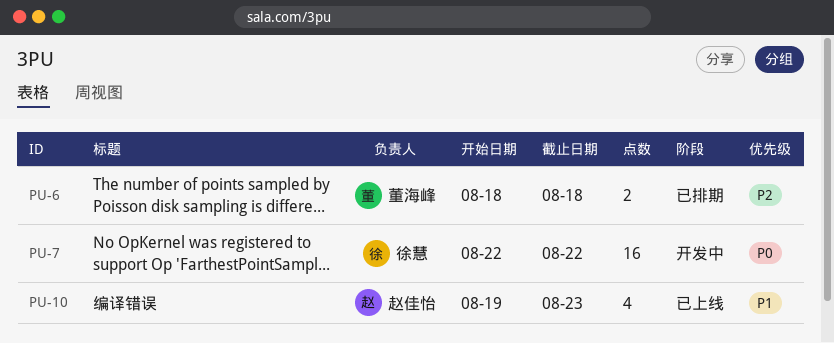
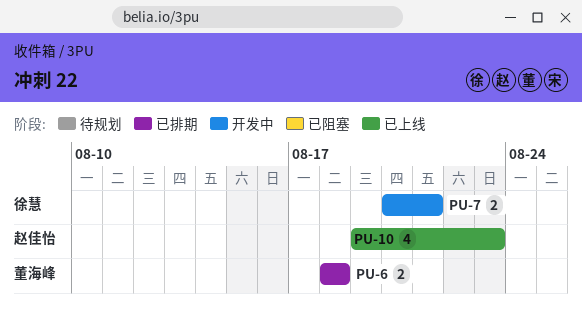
PU-7, estimate: 16 -> 2
PU-7, start: Aug 22 -> Aug 20
PU-7, due: Aug 22 -> Aug 21

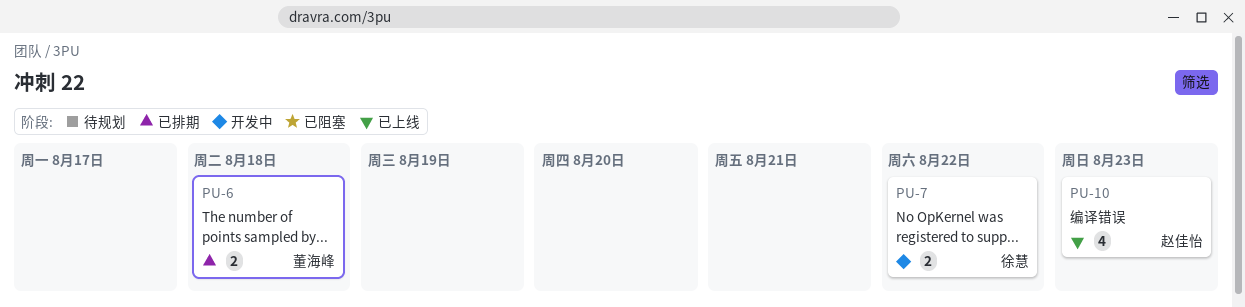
PU-7, due: Aug 21 -> Aug 22

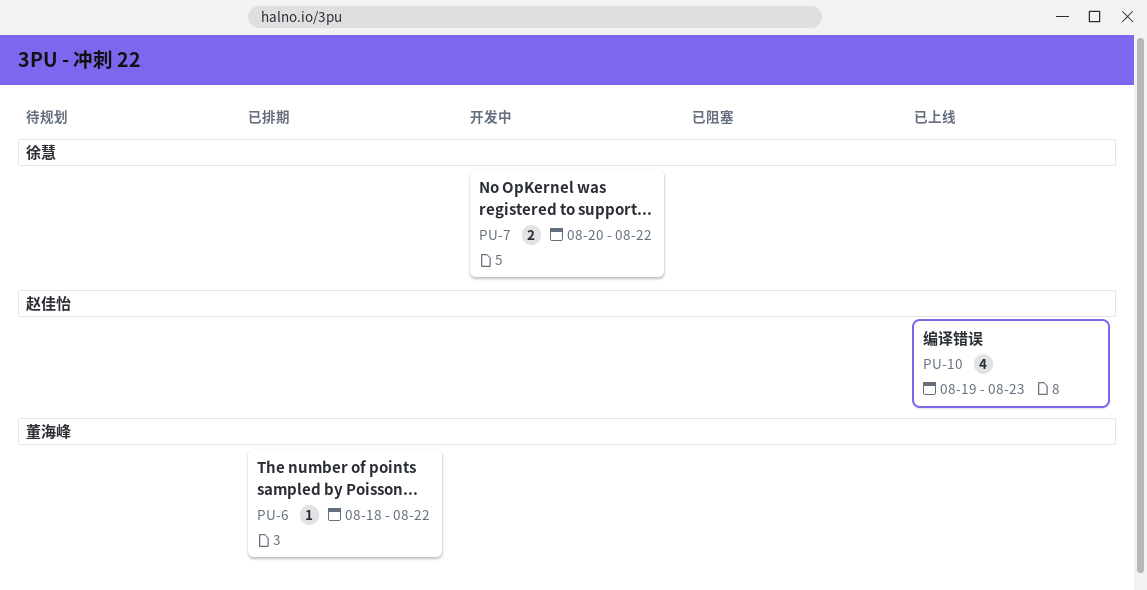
PU-6, estimate: 2 -> 1
PU-6, due: Aug 18 -> Aug 22

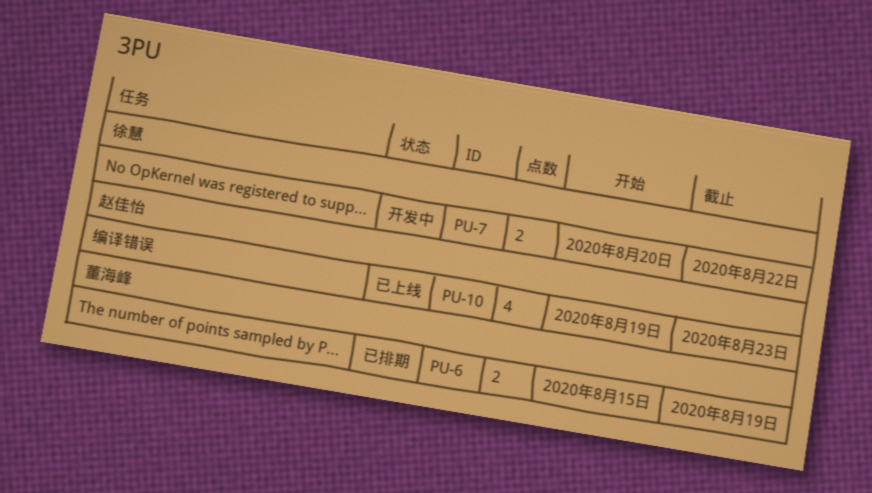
PU-6, estimate: 1 -> 2
PU-6, start: Aug 18 -> Aug 15
PU-6, due: Aug 22 -> Aug 19

